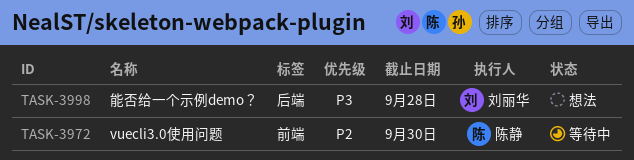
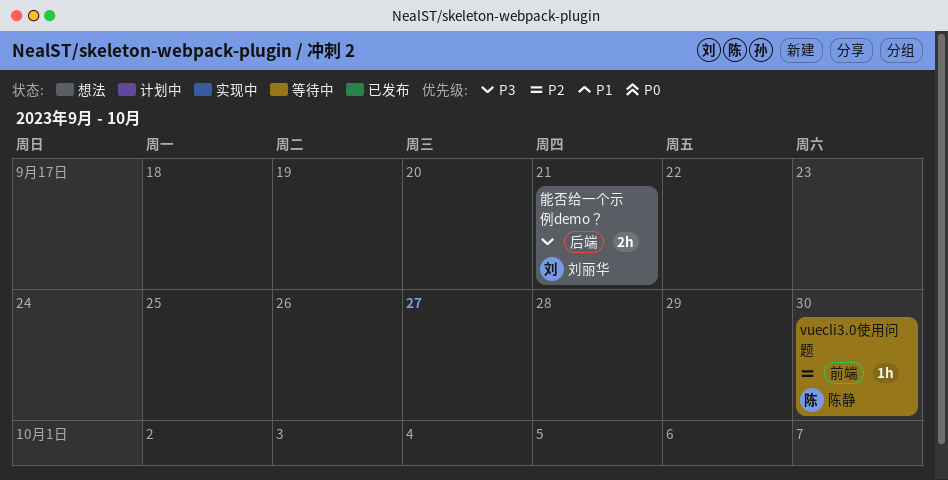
能否给一个示例demo？, due: Sep 28 -> Sep 21

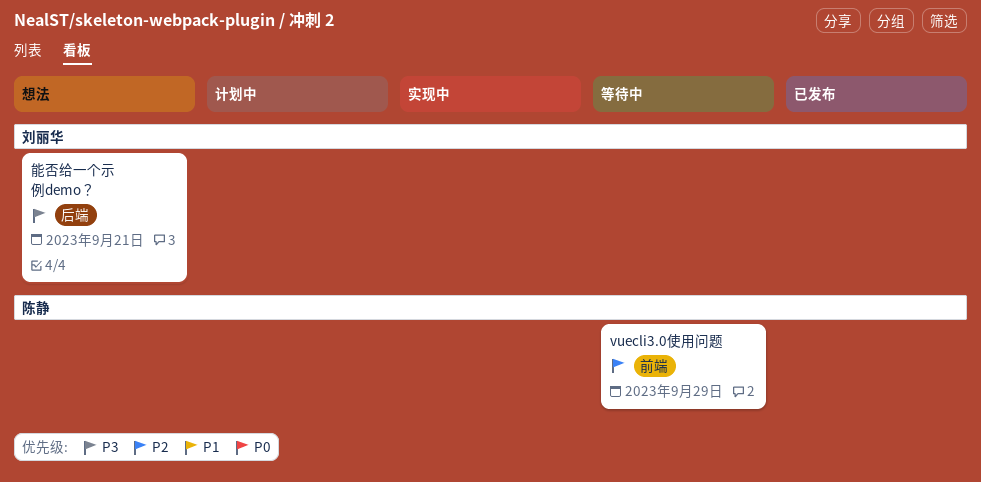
vuecli3.0使用问题, due: Sep 30 -> Sep 29

